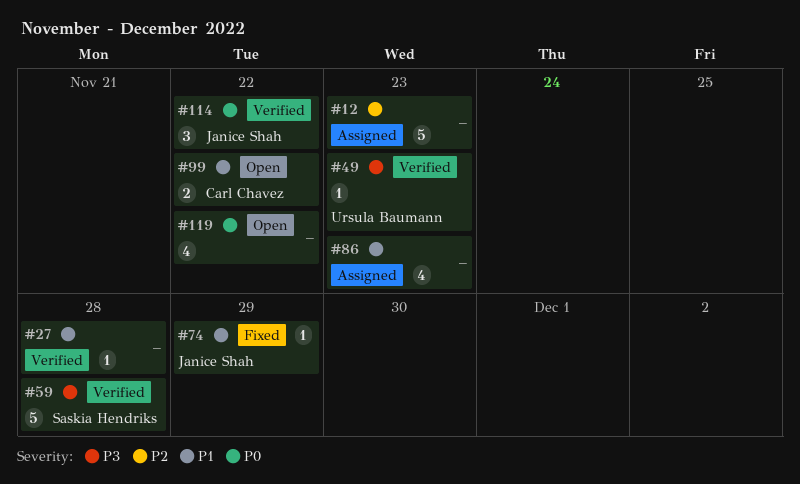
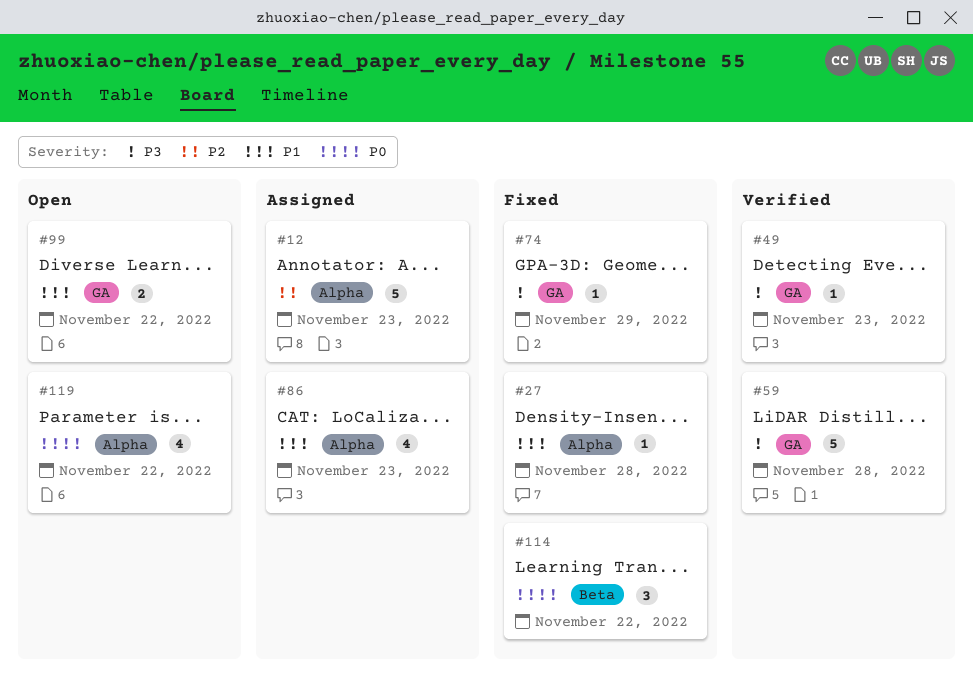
#27, status: Verified -> Fixed
#74, priority: P1 -> P3
#114, status: Verified -> Fixed

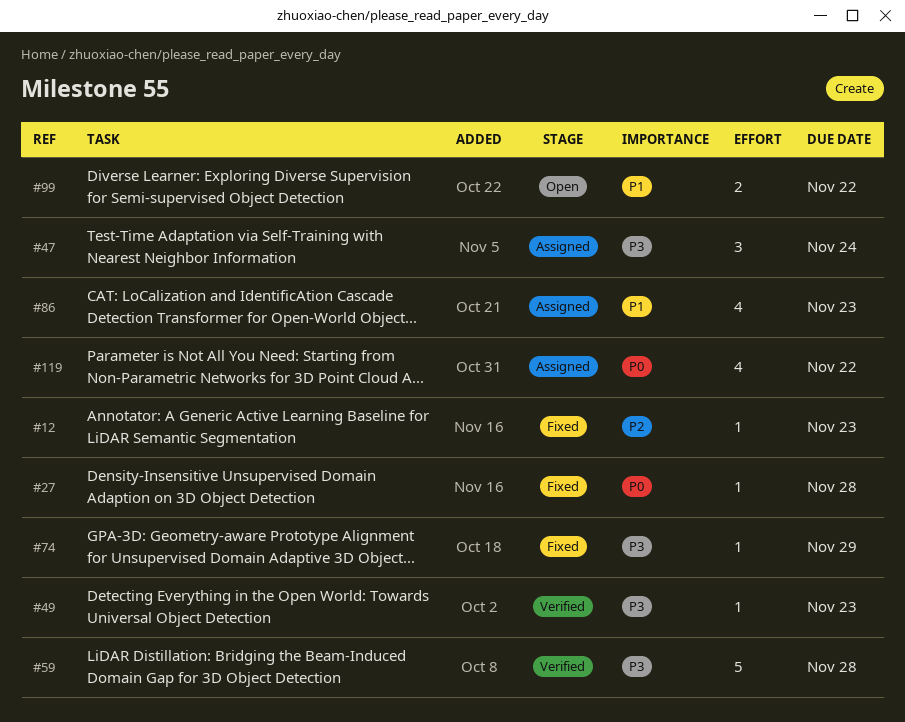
#12, status: Assigned -> Fixed
#12, estimate: 5 -> 1
#27, priority: P1 -> P0
#47: none -> present
#114: present -> none
#119, status: Open -> Assigned

